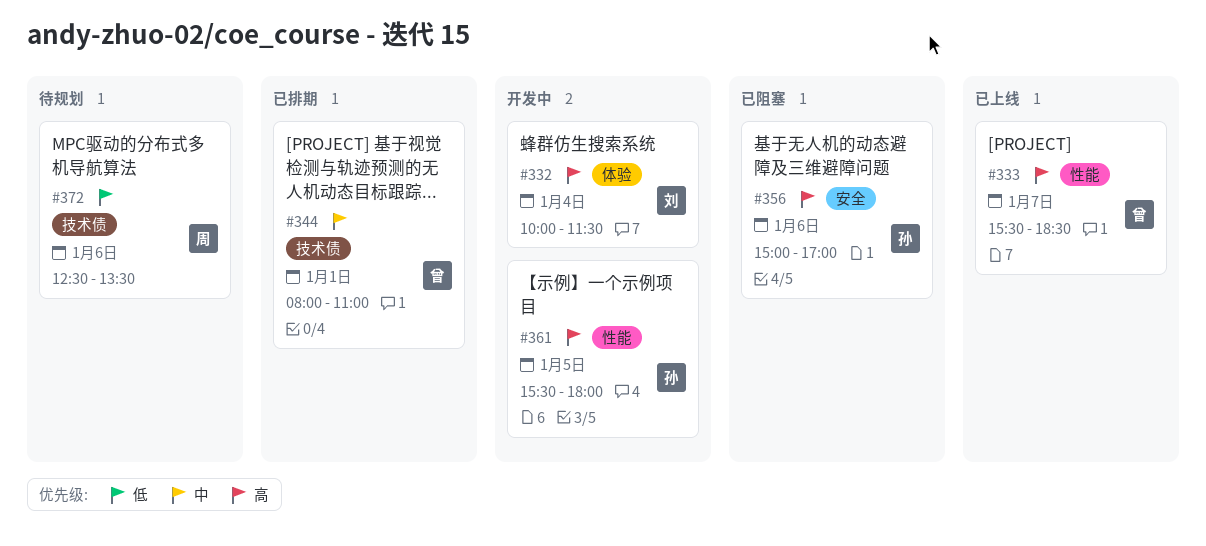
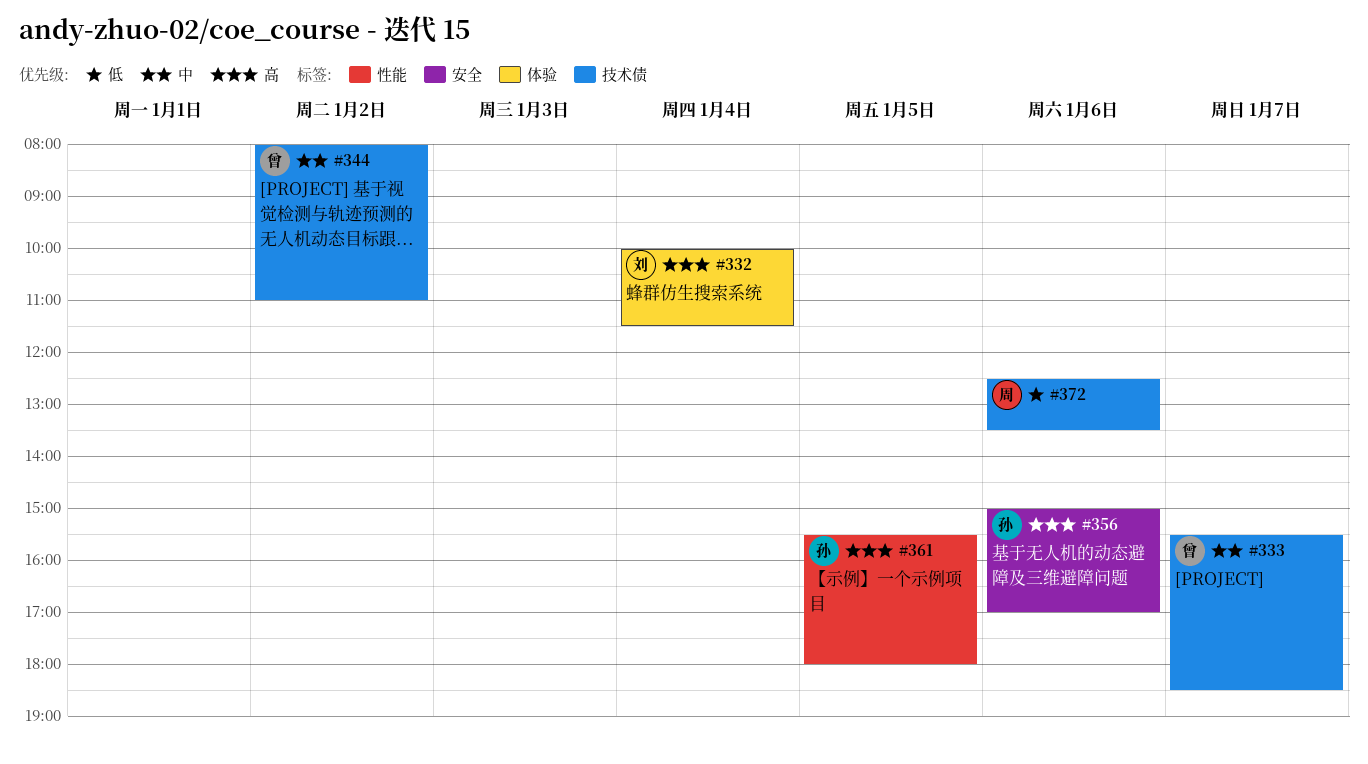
#333, priority: 高 -> 中
#333, label: 性能 -> 技术债
#344, day: Jan 1 -> Jan 2

